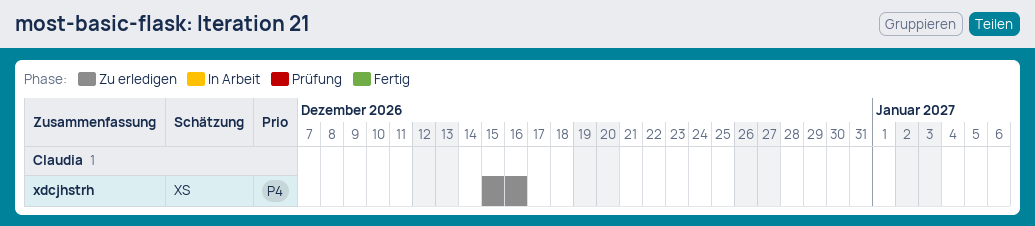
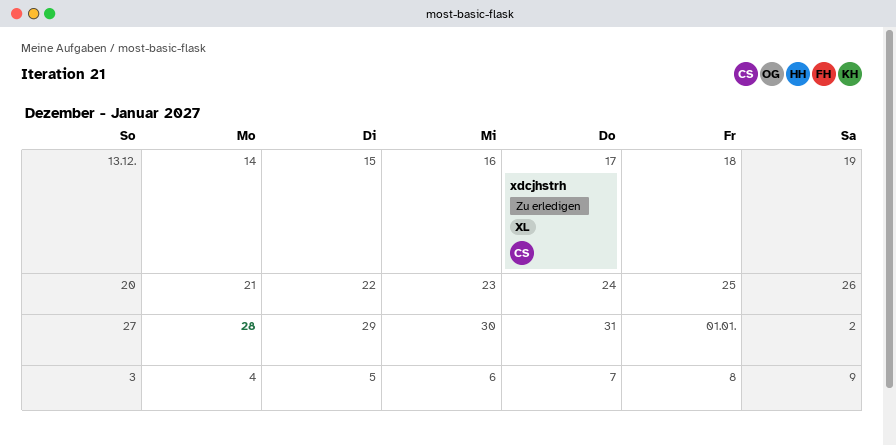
xdcjhstrh, estimate: XS -> XL
xdcjhstrh, due: Dec 16 -> Dec 17

